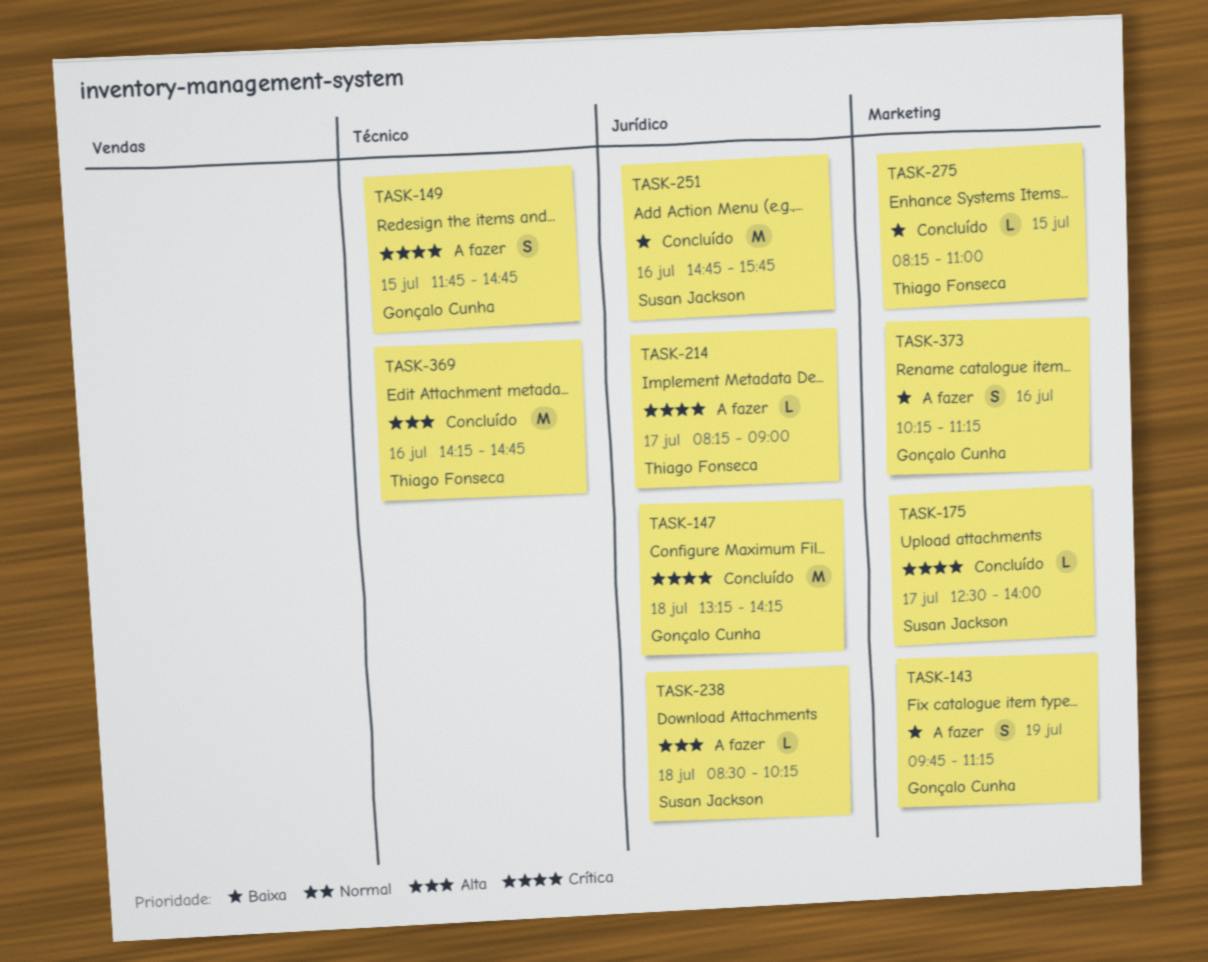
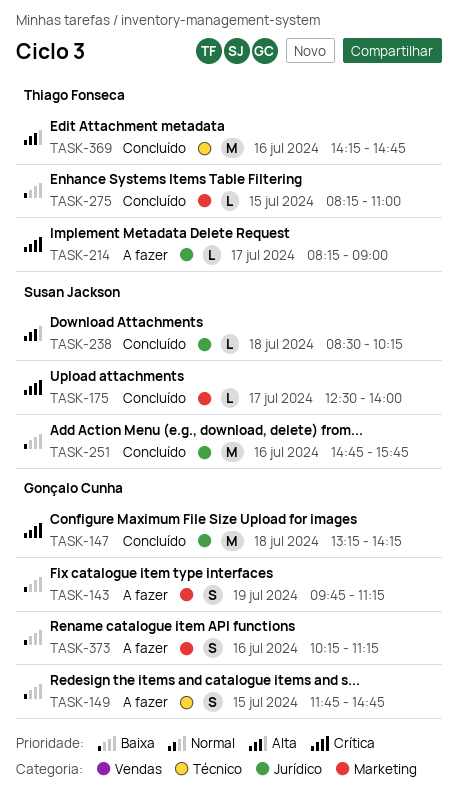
TASK-149, priority: Crítica -> Baixa
TASK-238, status: A fazer -> Concluído

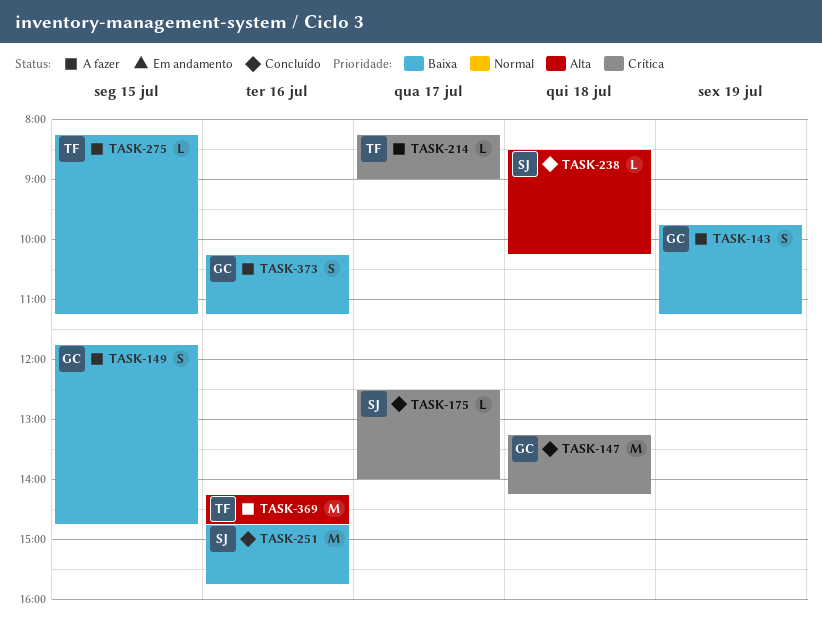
TASK-275, status: Concluído -> A fazer
TASK-275, ends: 11:00 -> 11:15
TASK-369, status: Concluído -> A fazer

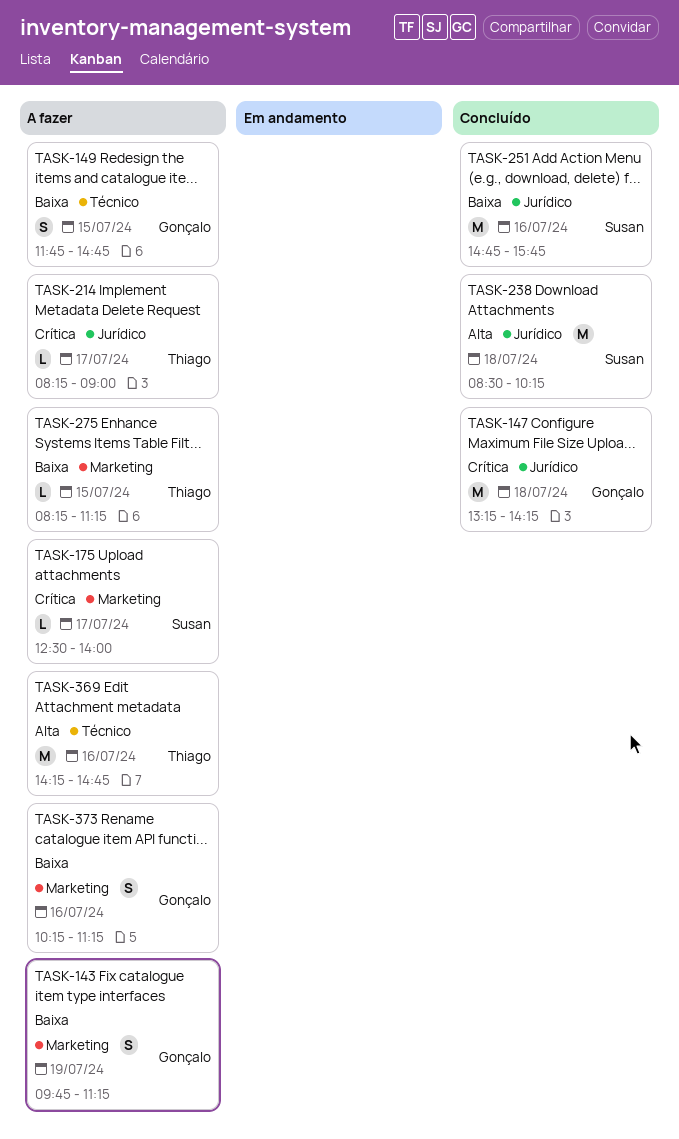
TASK-175, status: Concluído -> A fazer
TASK-238, estimate: L -> M

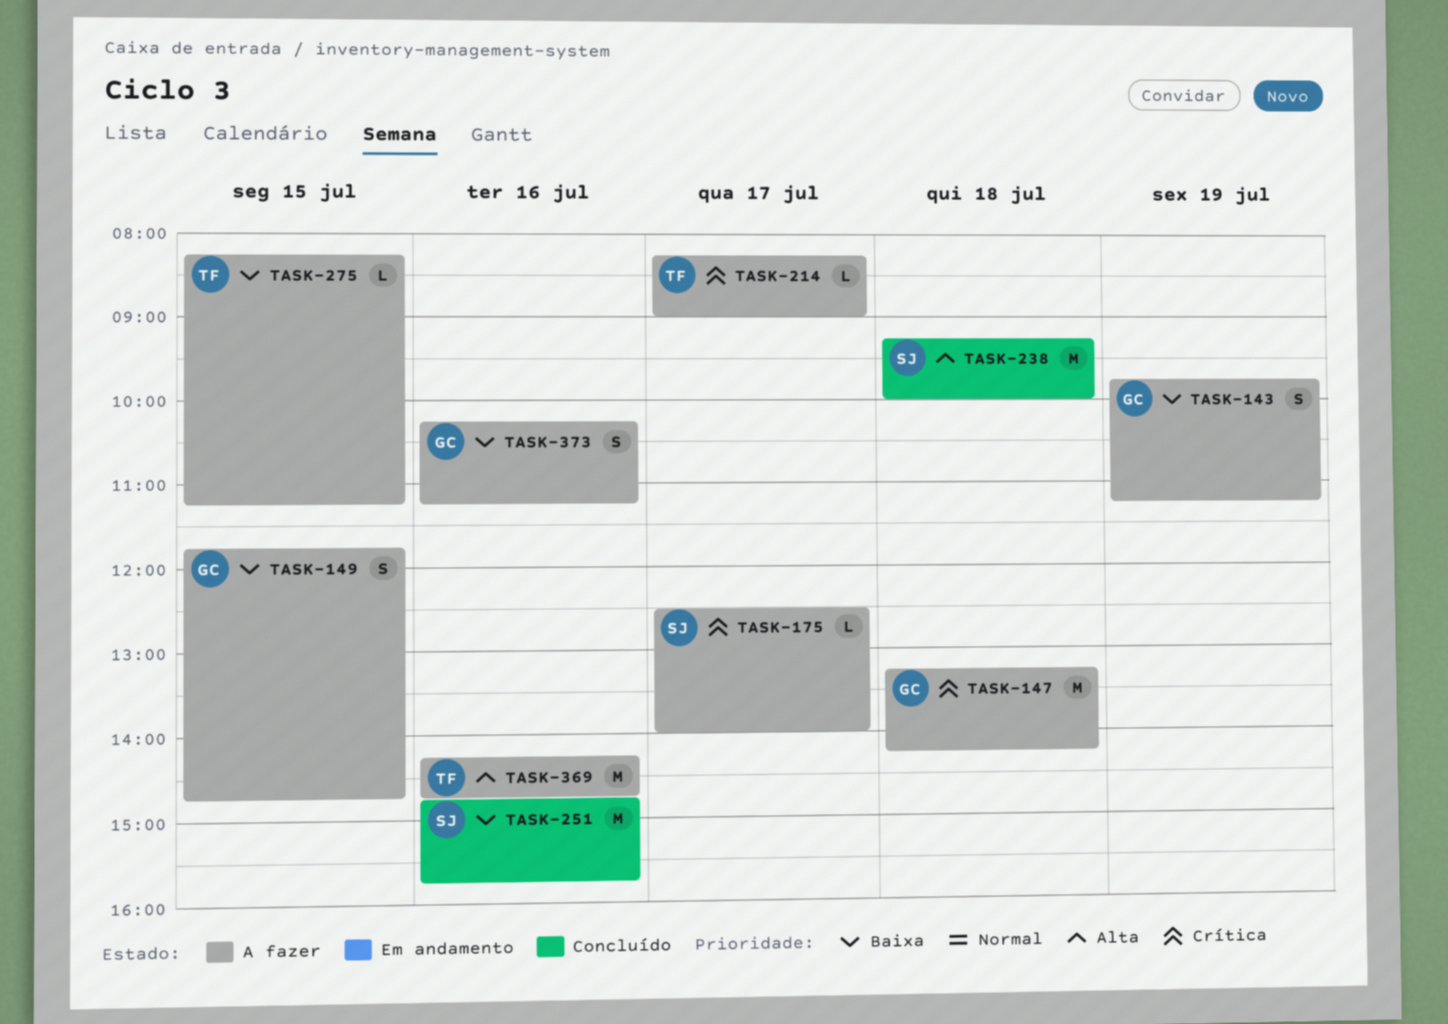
TASK-147, status: Concluído -> A fazer
TASK-238, begins: 08:30 -> 09:15
TASK-238, ends: 10:15 -> 10:00

